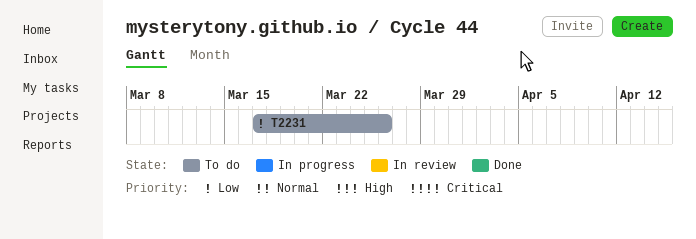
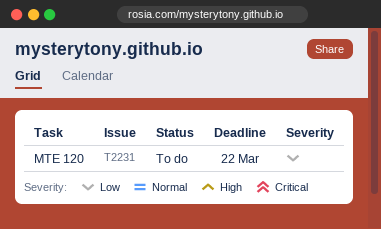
T2231, due: Mar 26 -> Mar 22

